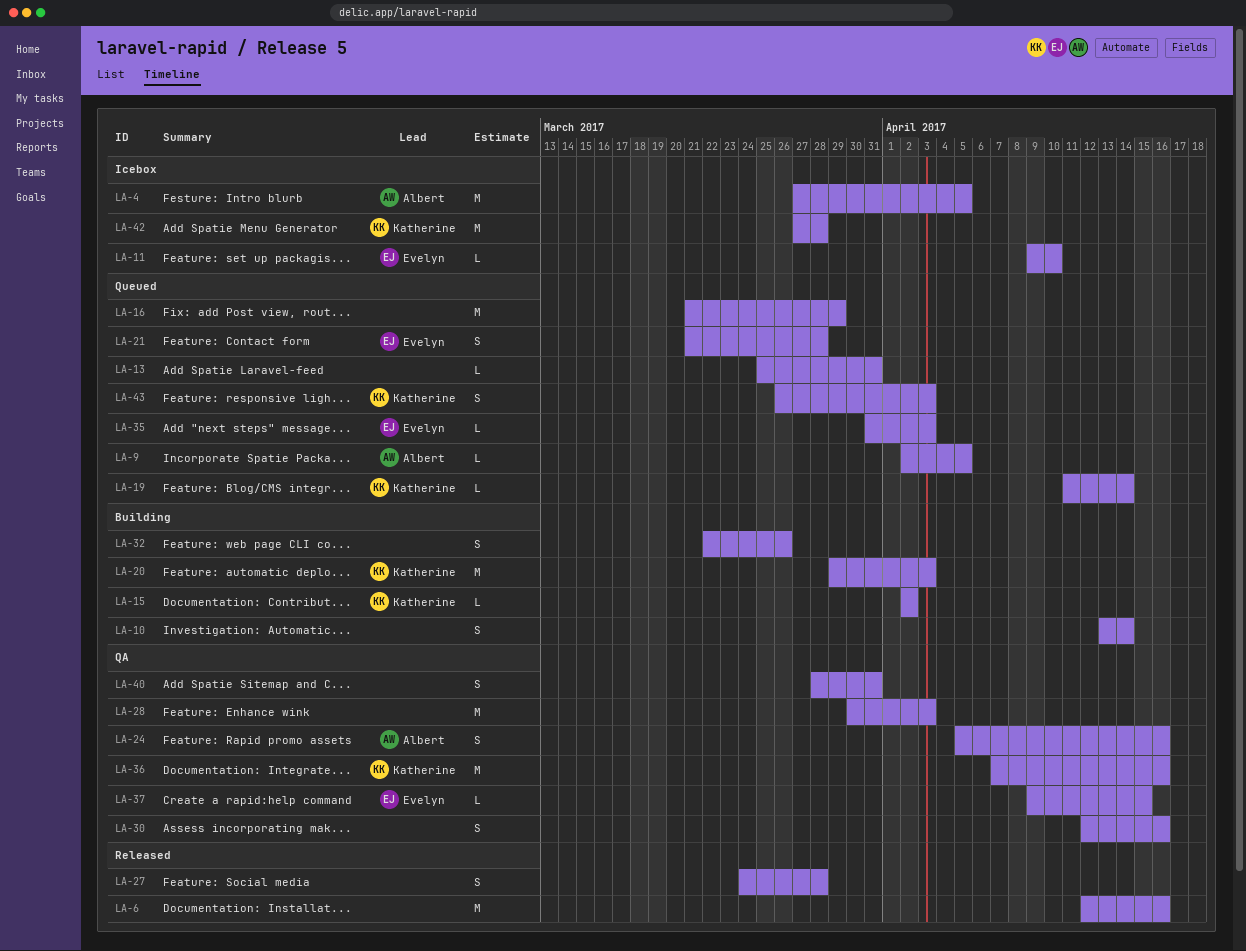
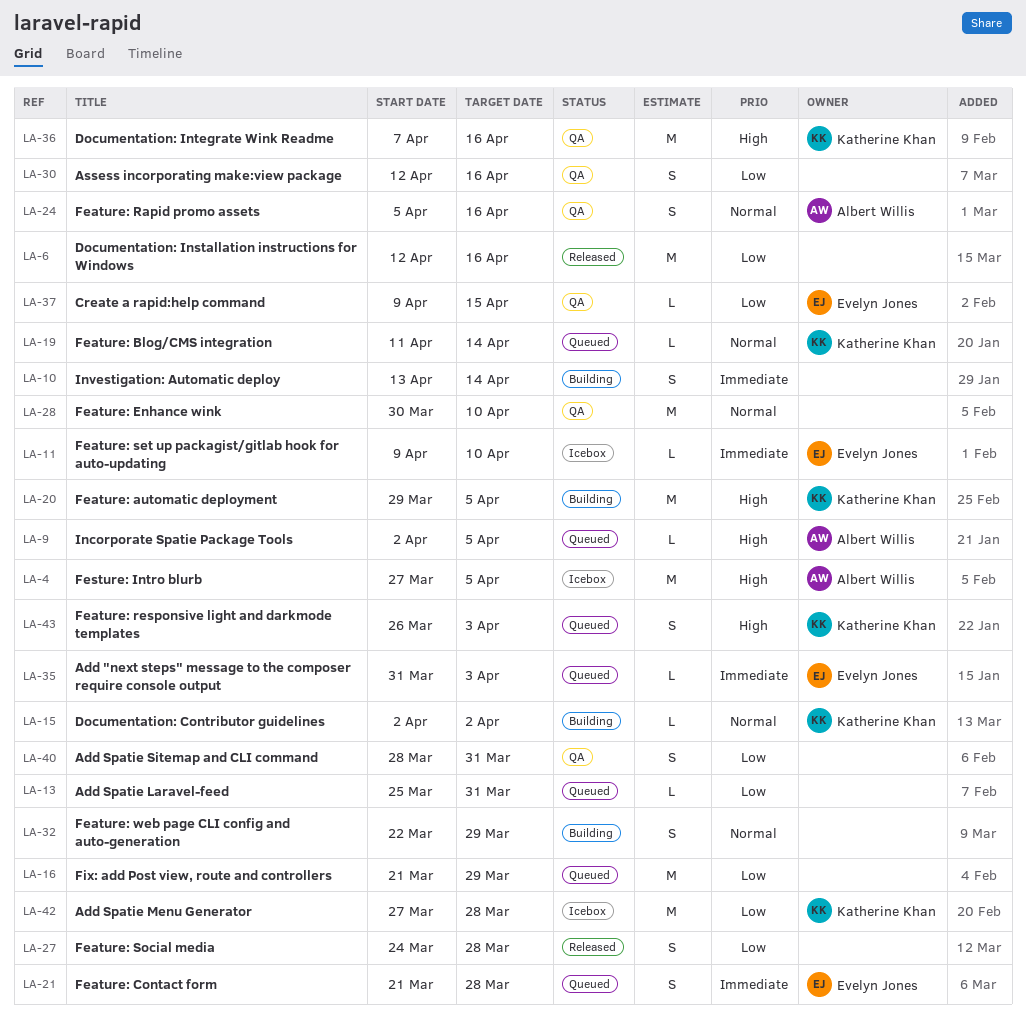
LA-20, due: Apr 3 -> Apr 5
LA-28, due: Apr 3 -> Apr 10
LA-32, due: Mar 26 -> Mar 29

